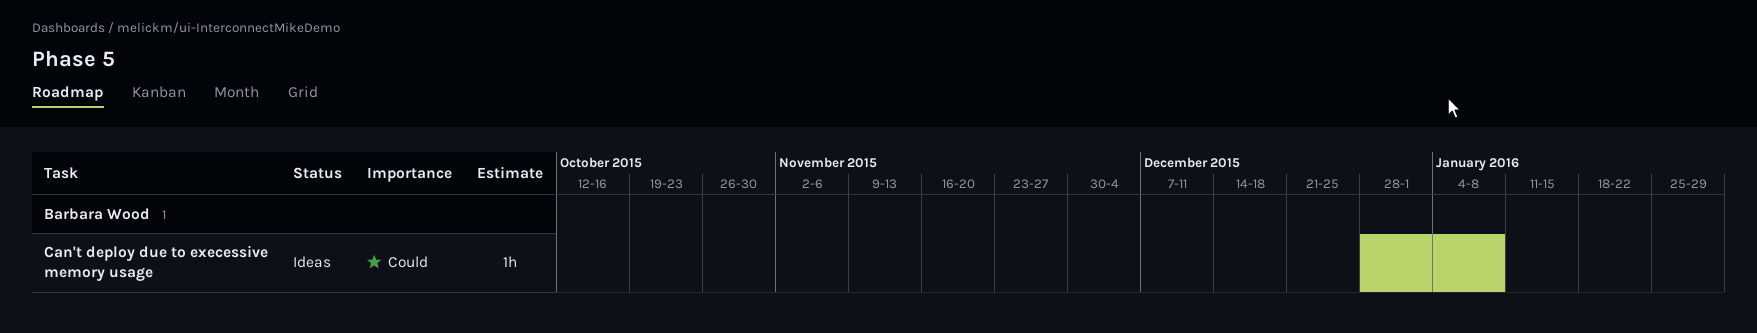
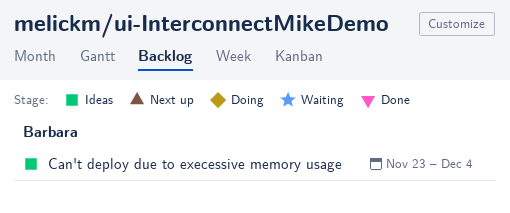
Can't deploy due to execessive memory usage, start: Dec 28 -> Nov 23
Can't deploy due to execessive memory usage, due: Jan 8 -> Dec 4

